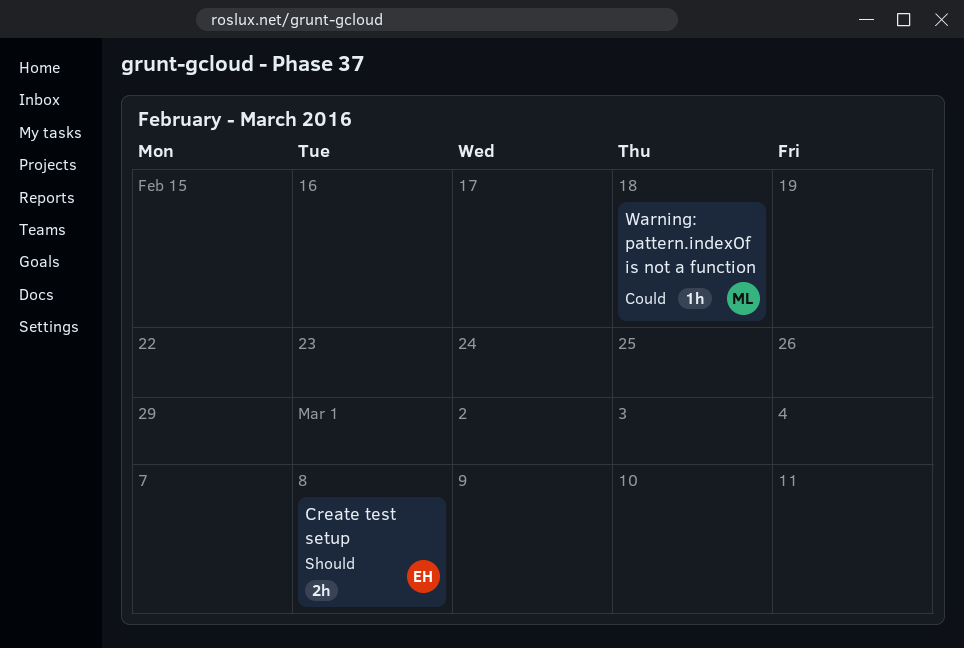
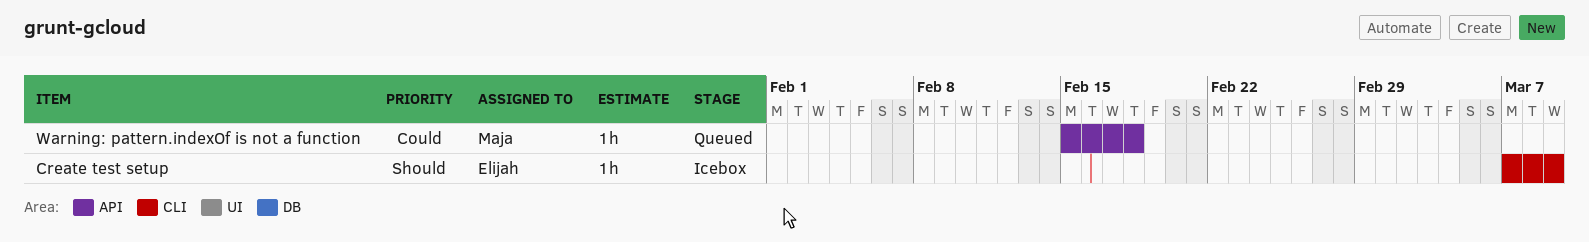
Create test setup, estimate: 2h -> 1h
Create test setup, due: Mar 8 -> Mar 9

